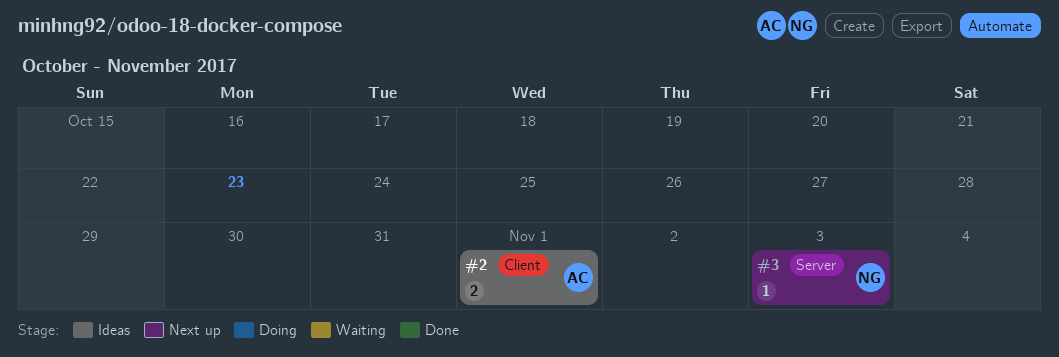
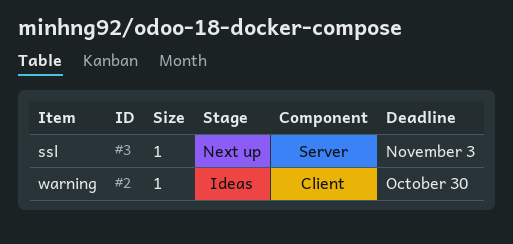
#2, estimate: 2 -> 1
#2, due: Nov 1 -> Oct 30

